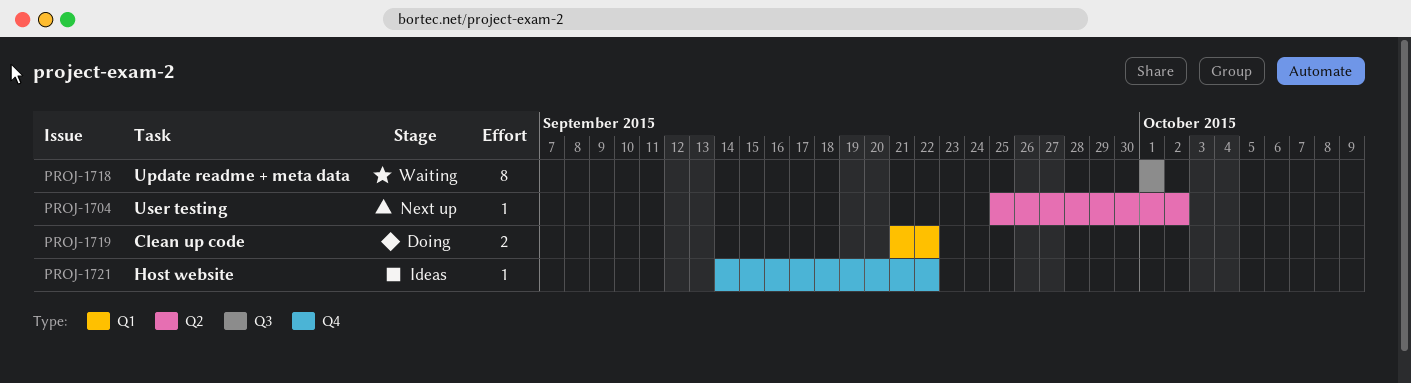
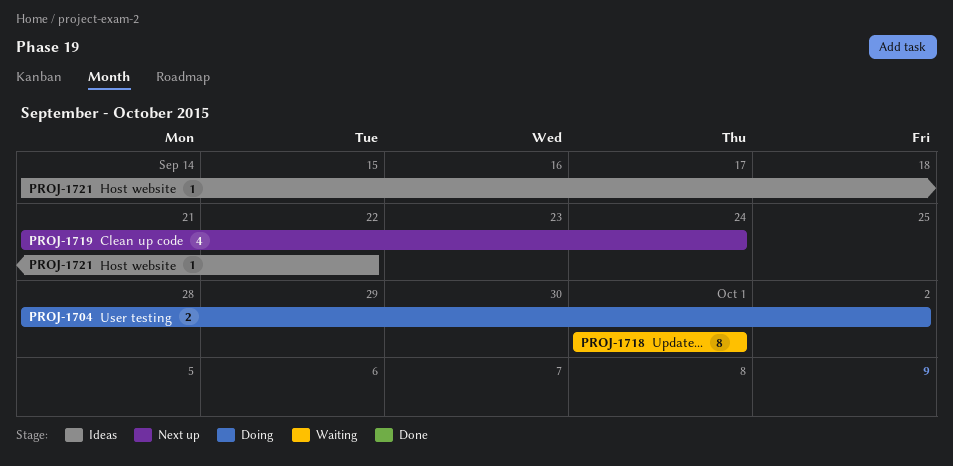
PROJ-1704, status: Next up -> Doing
PROJ-1704, estimate: 1 -> 2
PROJ-1704, start: Sep 25 -> Sep 28
PROJ-1719, status: Doing -> Next up
PROJ-1719, estimate: 2 -> 4
PROJ-1719, due: Sep 22 -> Sep 24

